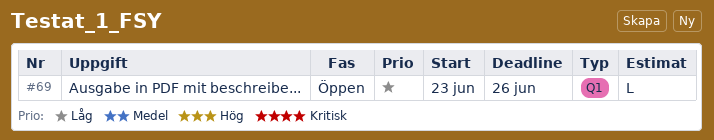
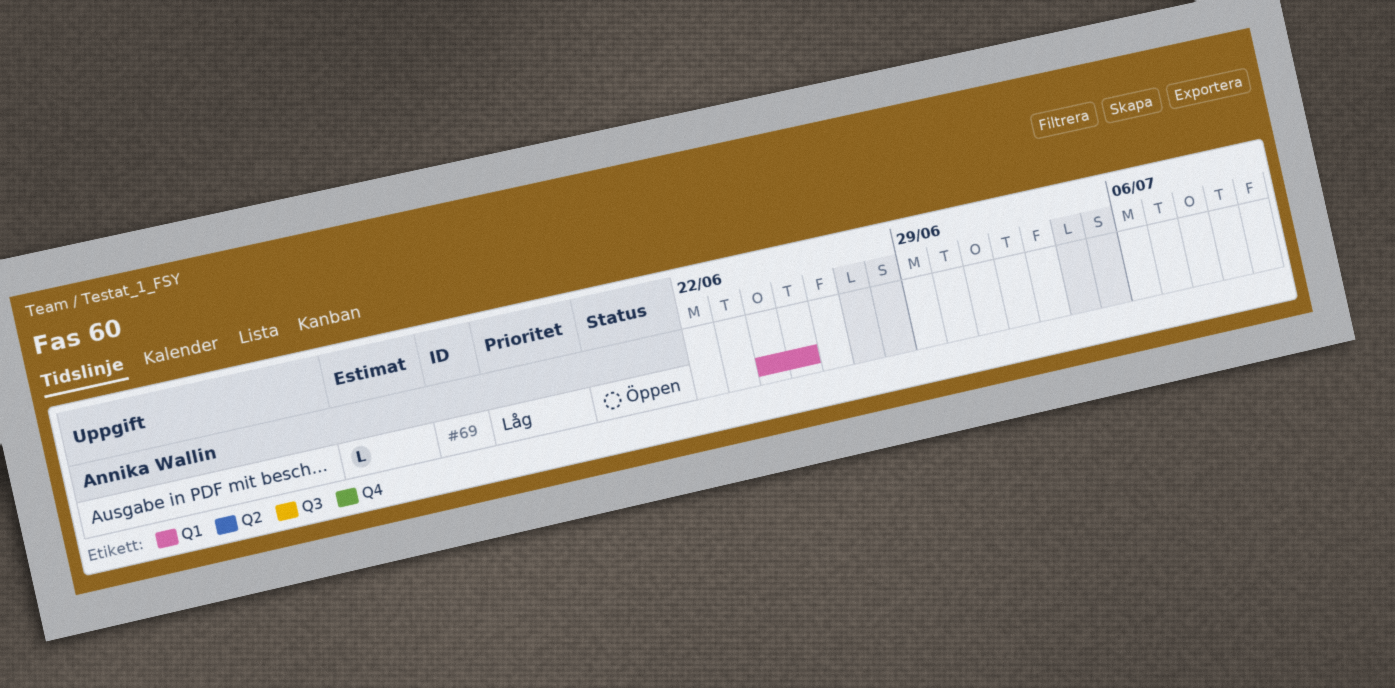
#69, start: Jun 23 -> Jun 24
#69, due: Jun 26 -> Jun 25

